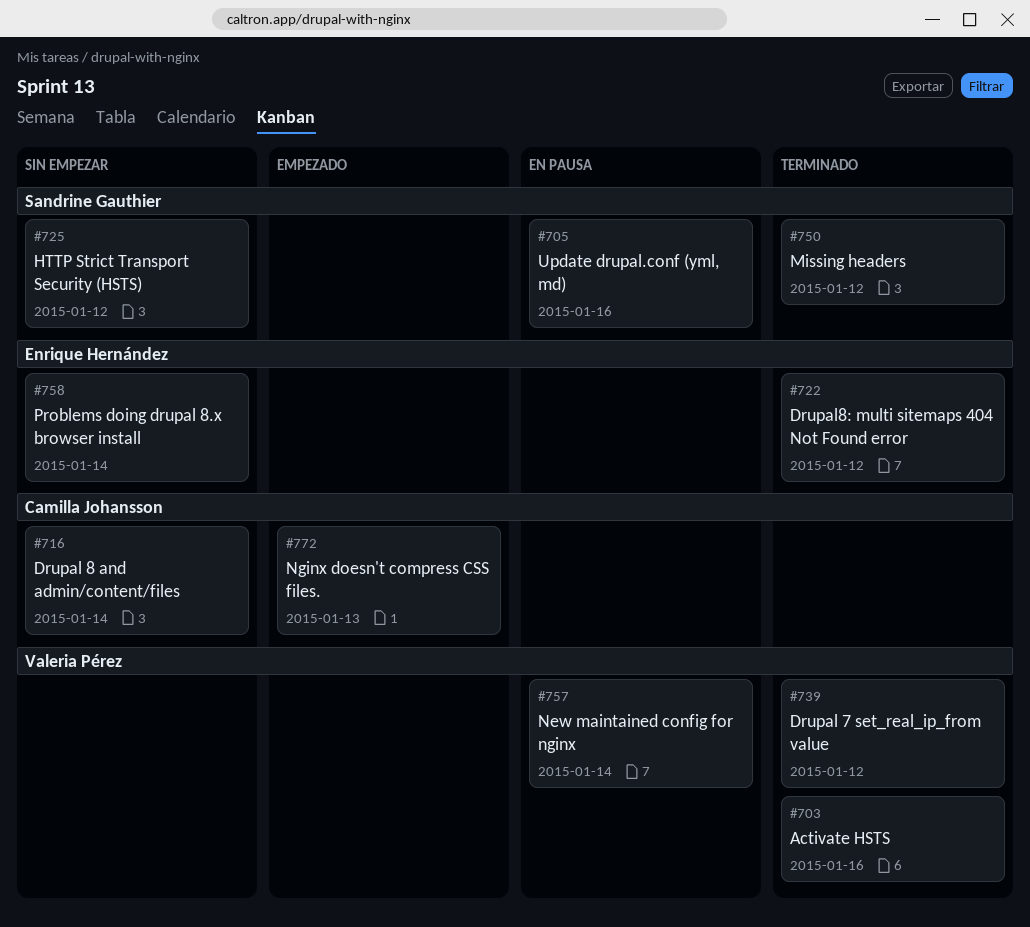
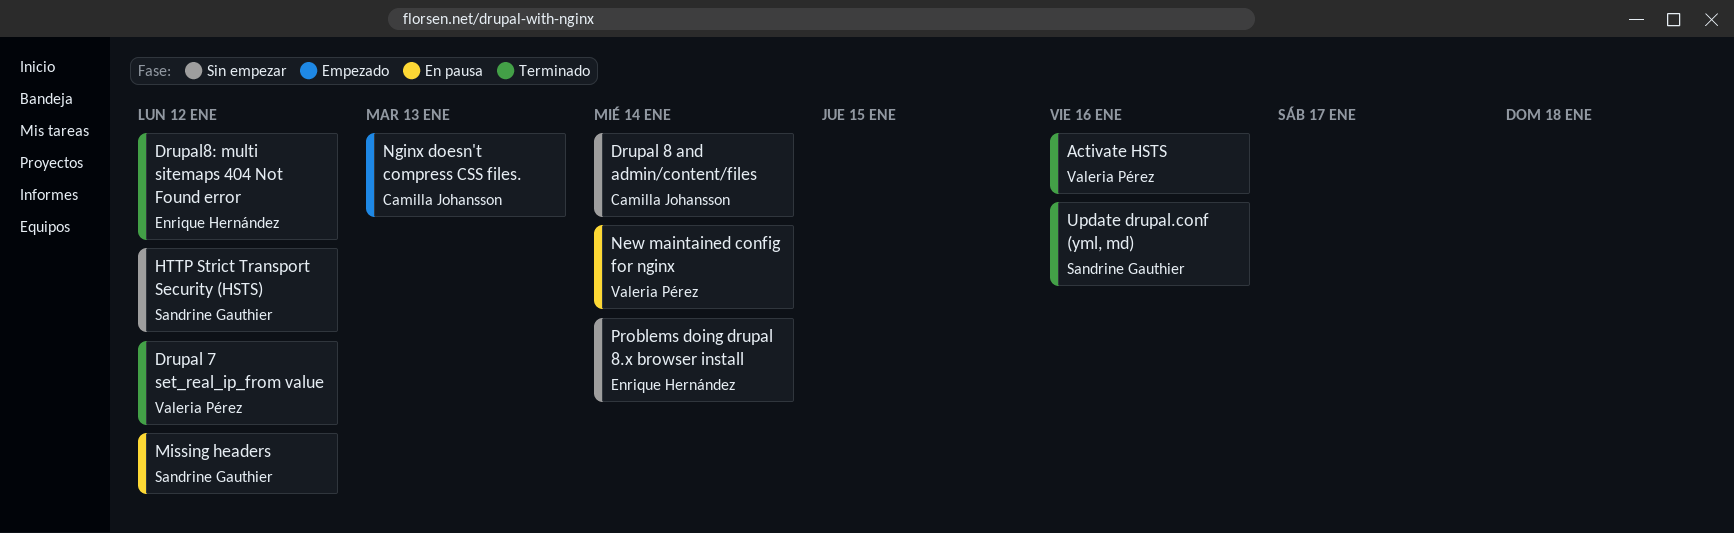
Missing headers, status: Terminado -> En pausa
Update drupal.conf (yml, md), status: En pausa -> Terminado

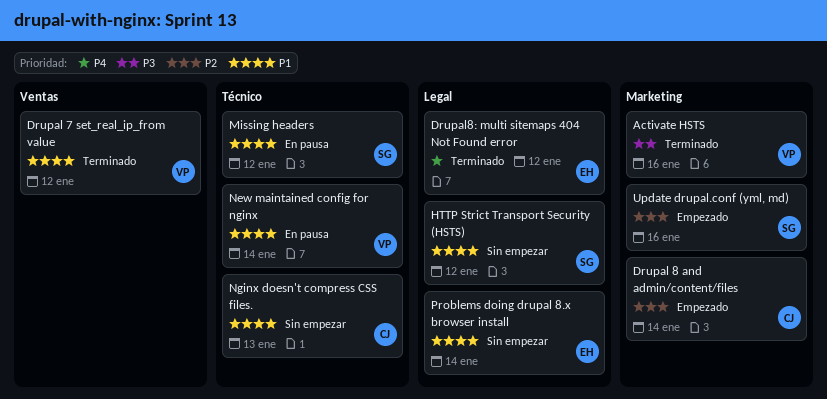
Drupal 8 and admin/content/files, status: Sin empezar -> Empezado
Nginx doesn't compress CSS files., status: Empezado -> Sin empezar
Update drupal.conf (yml, md), status: Terminado -> Empezado

